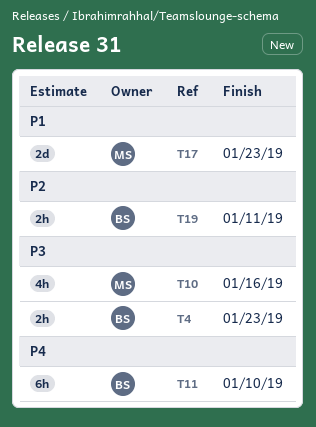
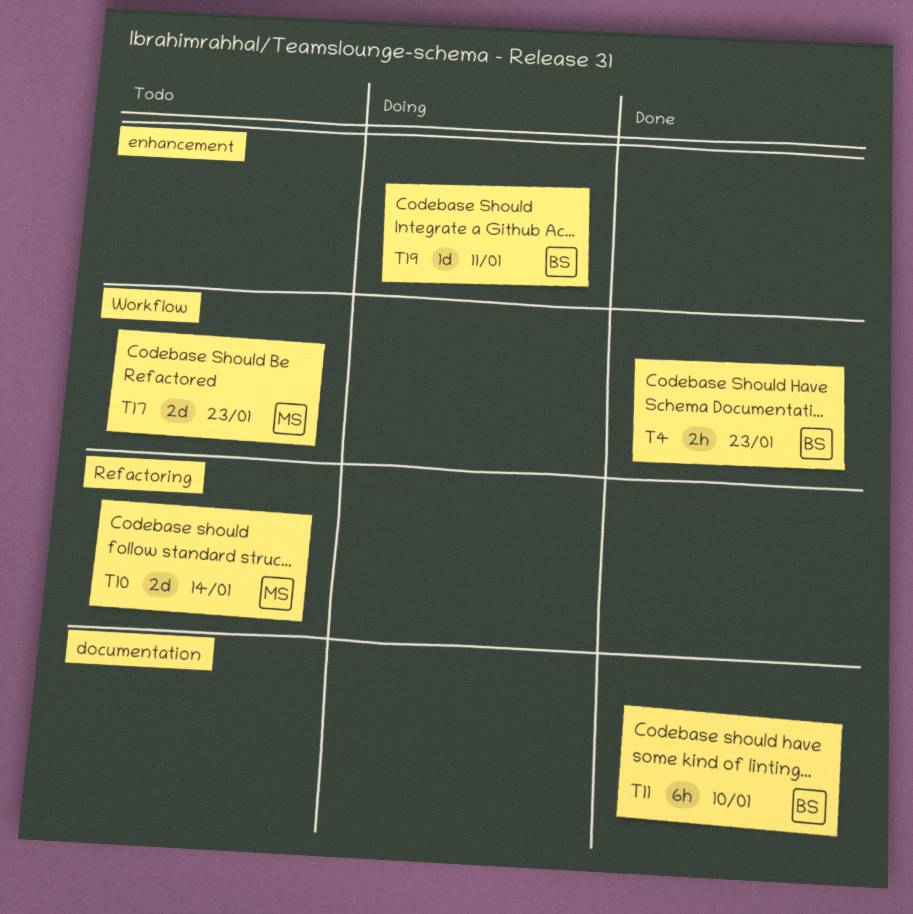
T10, estimate: 4h -> 2d
T10, due: Jan 16 -> Jan 14
T19, estimate: 2h -> 1d

